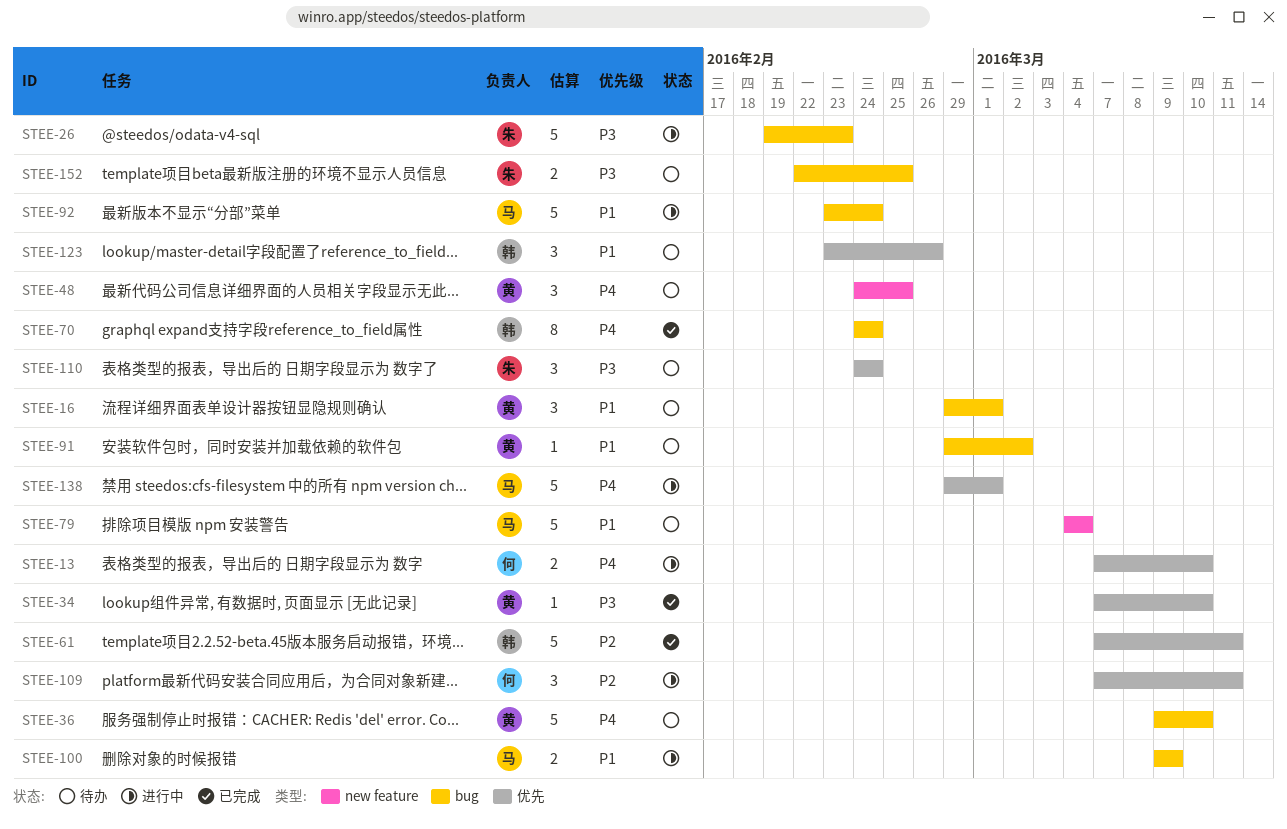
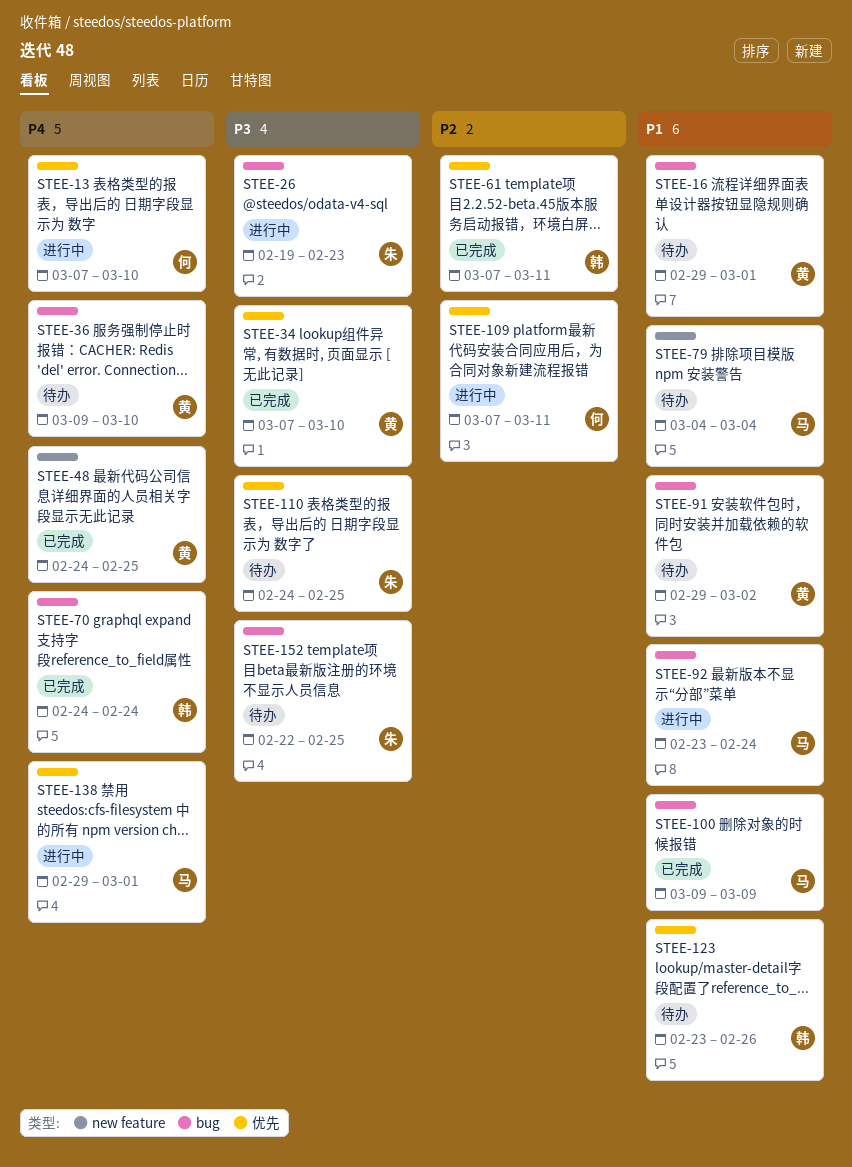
STEE-48, status: 待办 -> 已完成
STEE-100, status: 进行中 -> 已完成
STEE-110, due: Feb 24 -> Feb 25

